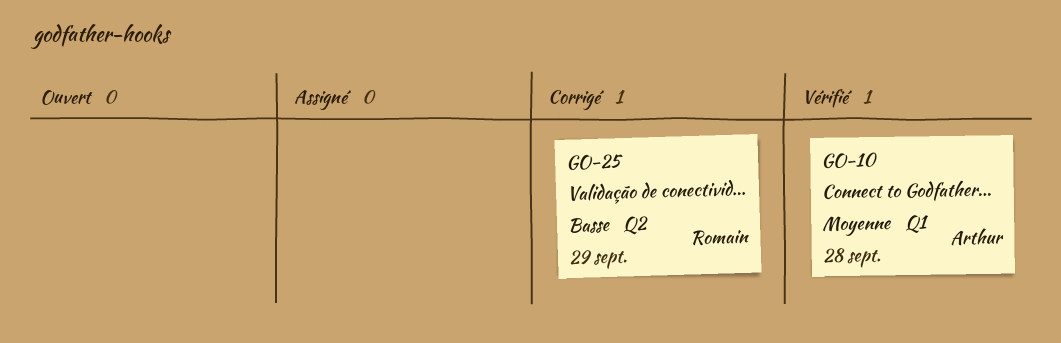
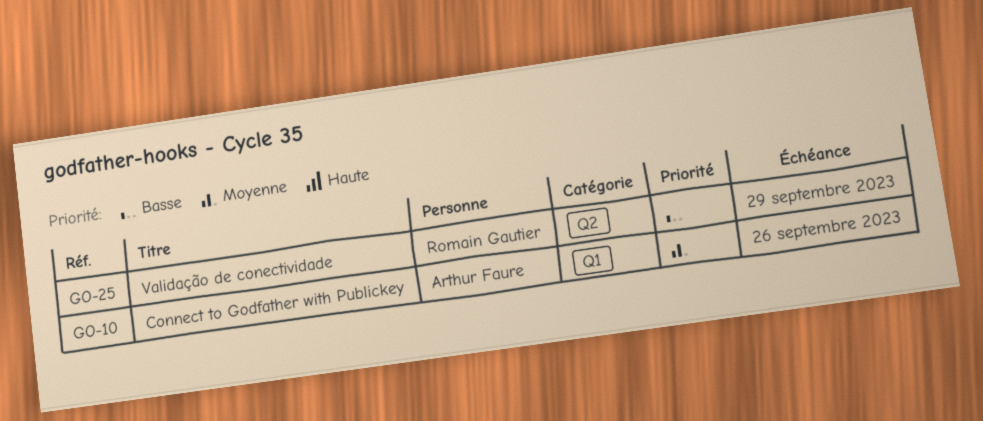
GO-10, due: Sep 28 -> Sep 26

